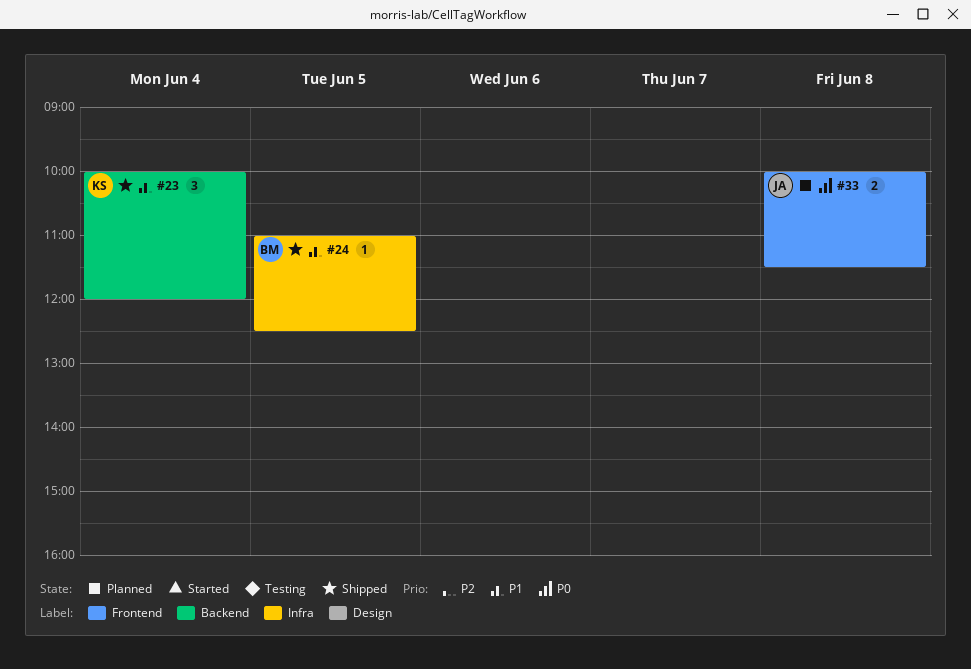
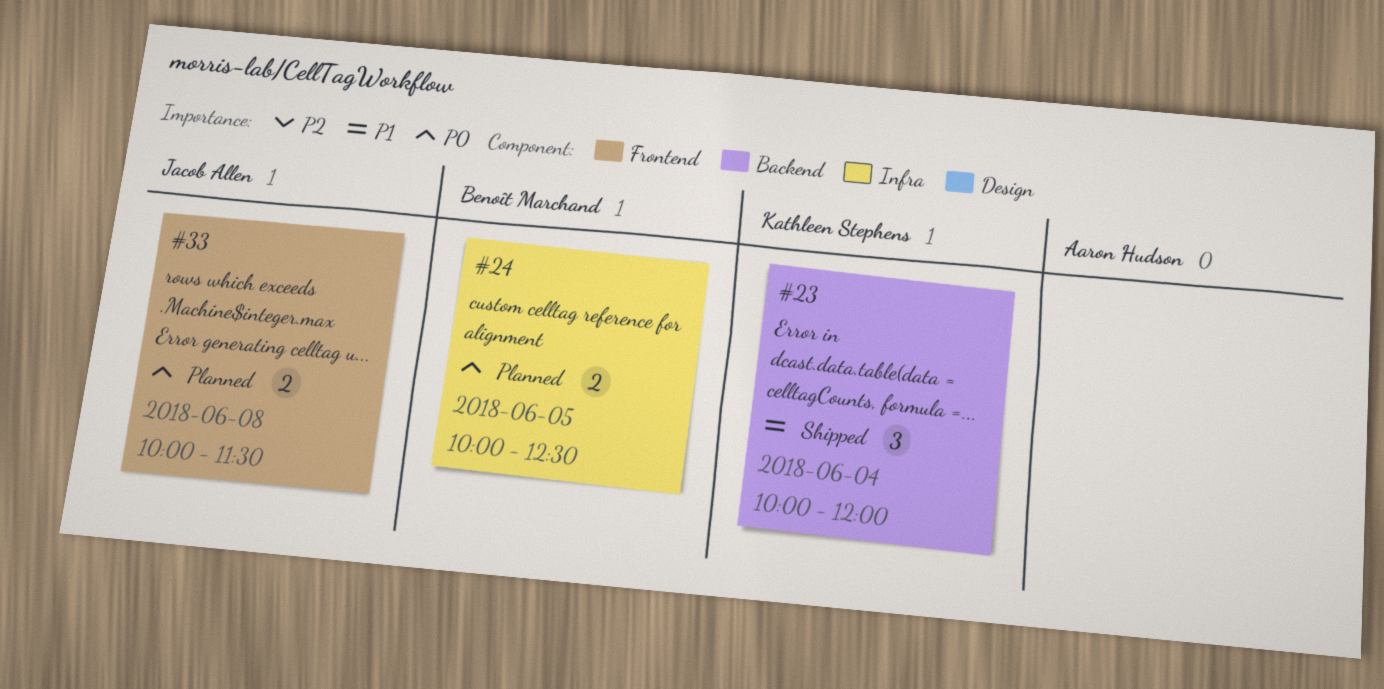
#24, status: Shipped -> Planned
#24, priority: P1 -> P0
#24, estimate: 1 -> 2
#24, begins: 11:00 -> 10:00

